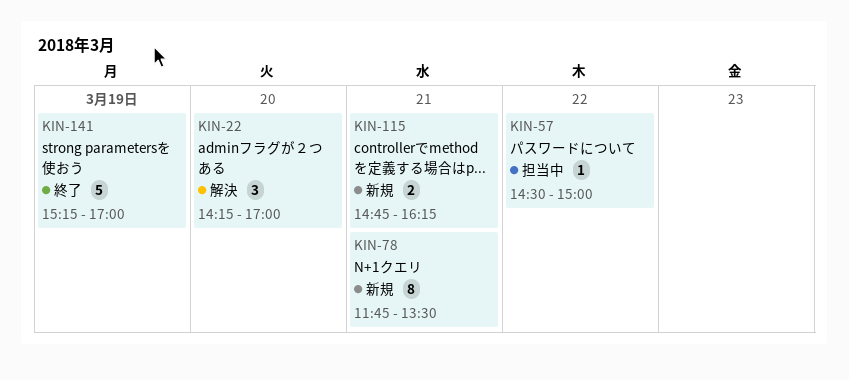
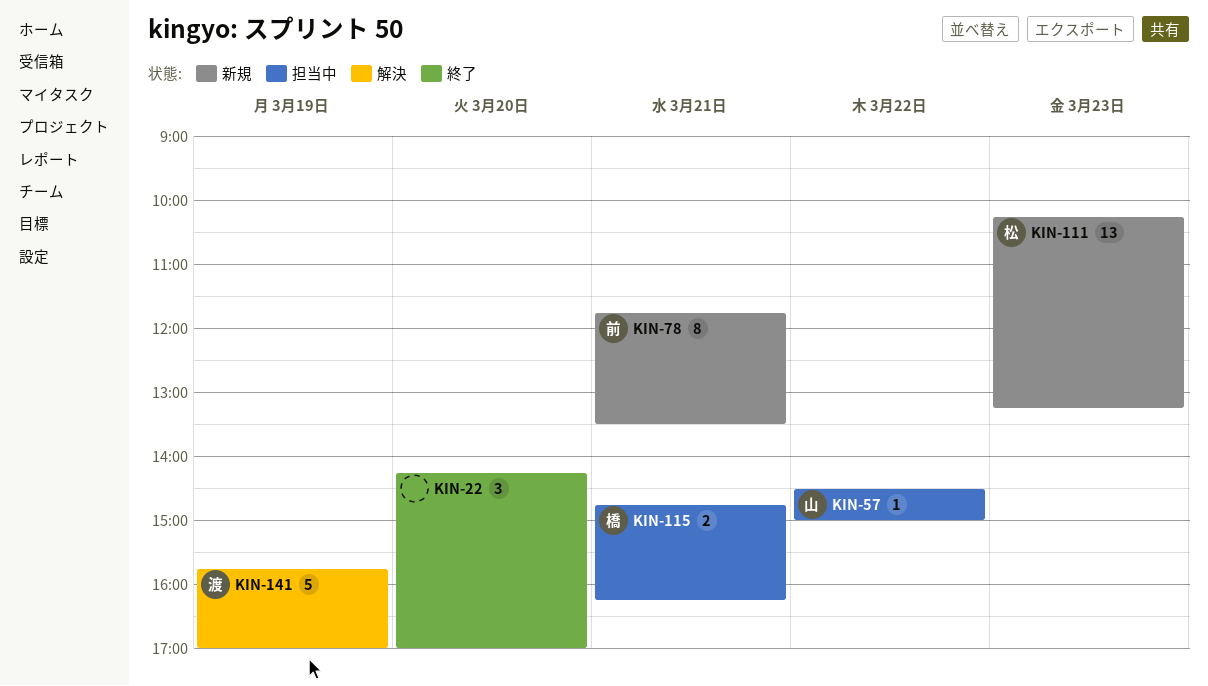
KIN-22, status: 解決 -> 終了
KIN-111: none -> present
KIN-115, status: 新規 -> 担当中
KIN-141, status: 終了 -> 解決
KIN-141, begins: 15:15 -> 15:45

